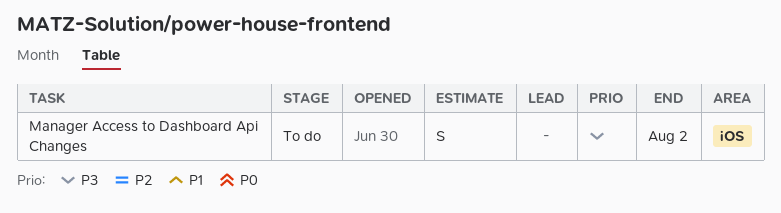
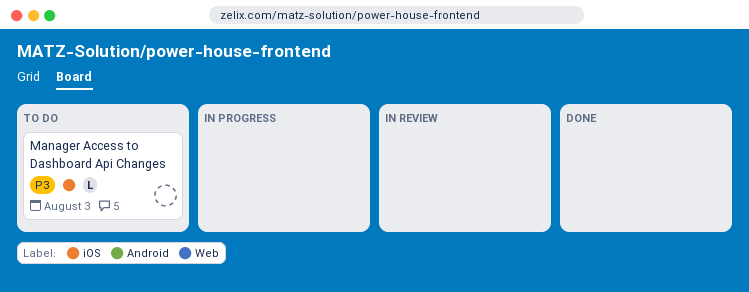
Manager Access to Dashboard Api Changes, estimate: S -> L
Manager Access to Dashboard Api Changes, due: Aug 2 -> Aug 3

